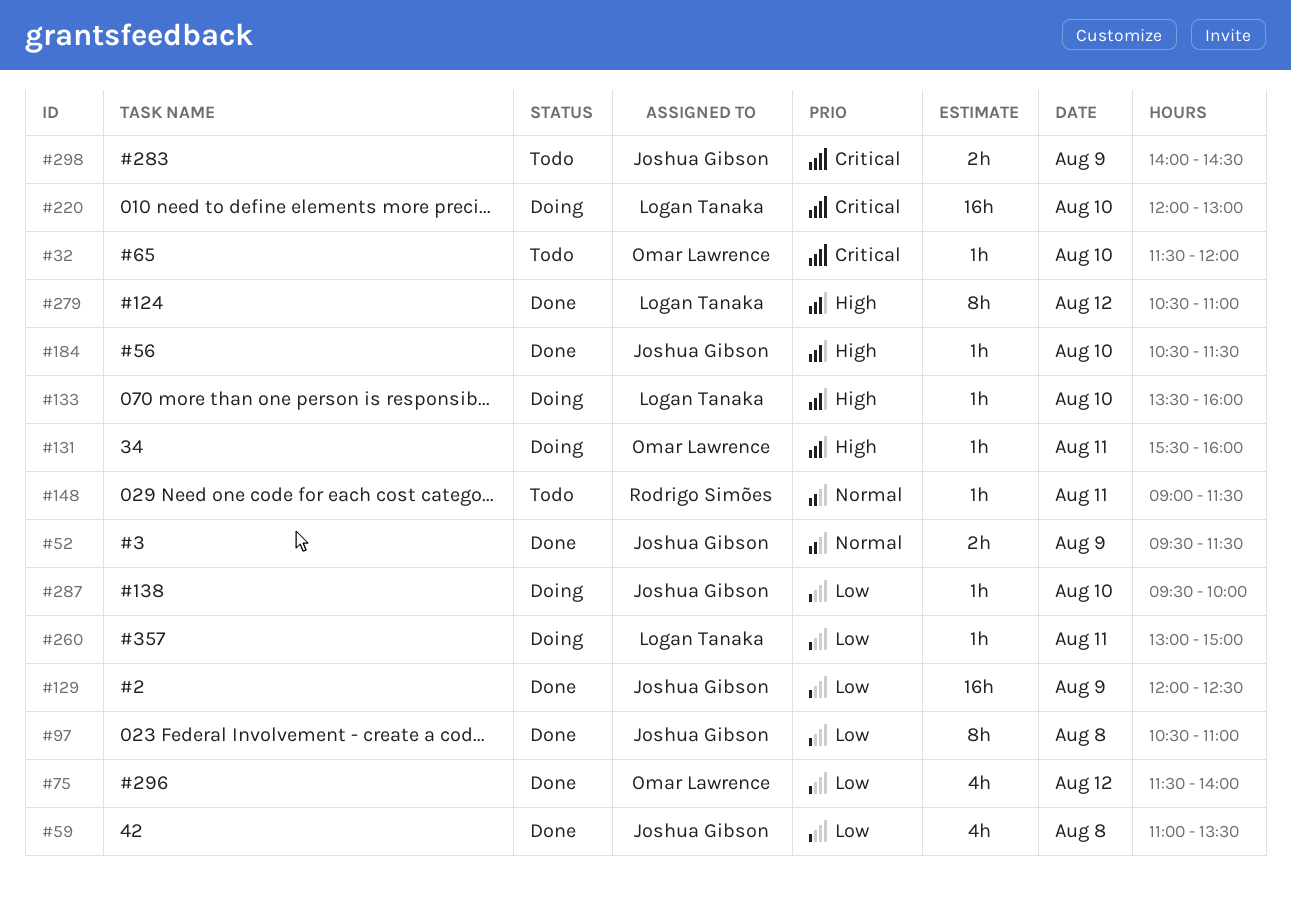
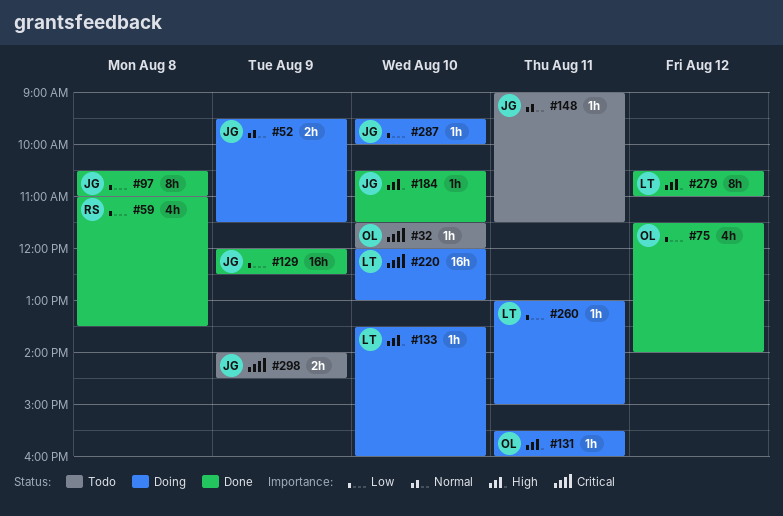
#52, status: Done -> Doing
#59, owner: Joshua Gibson -> Rodrigo Simões
#148, owner: Rodrigo Simões -> Joshua Gibson

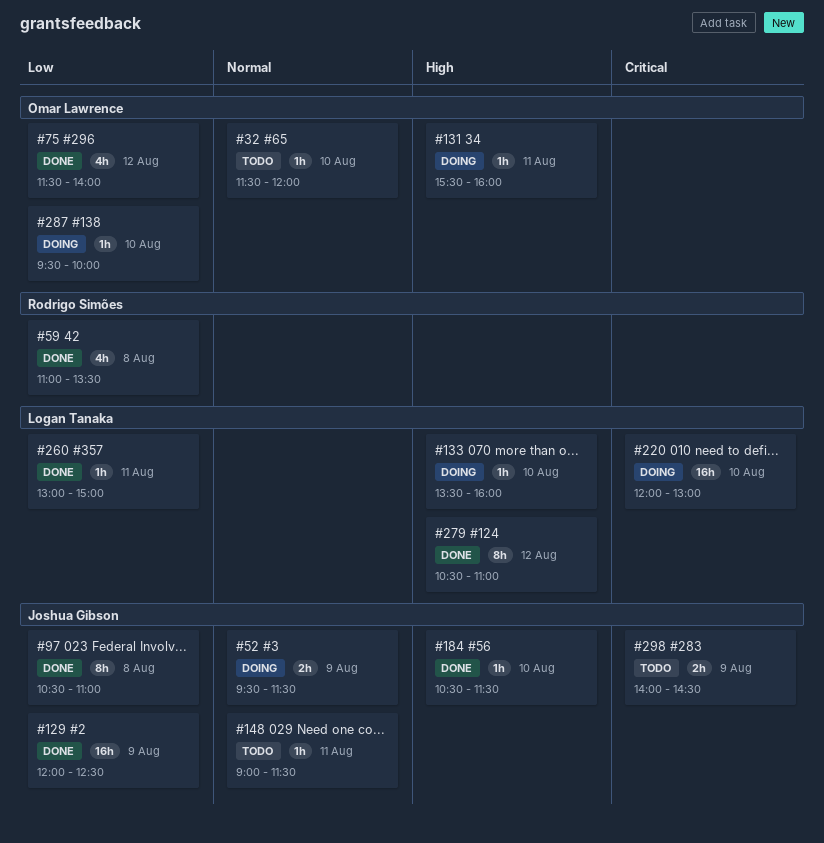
#32, priority: Critical -> Normal
#260, status: Doing -> Done
#287, owner: Joshua Gibson -> Omar Lawrence

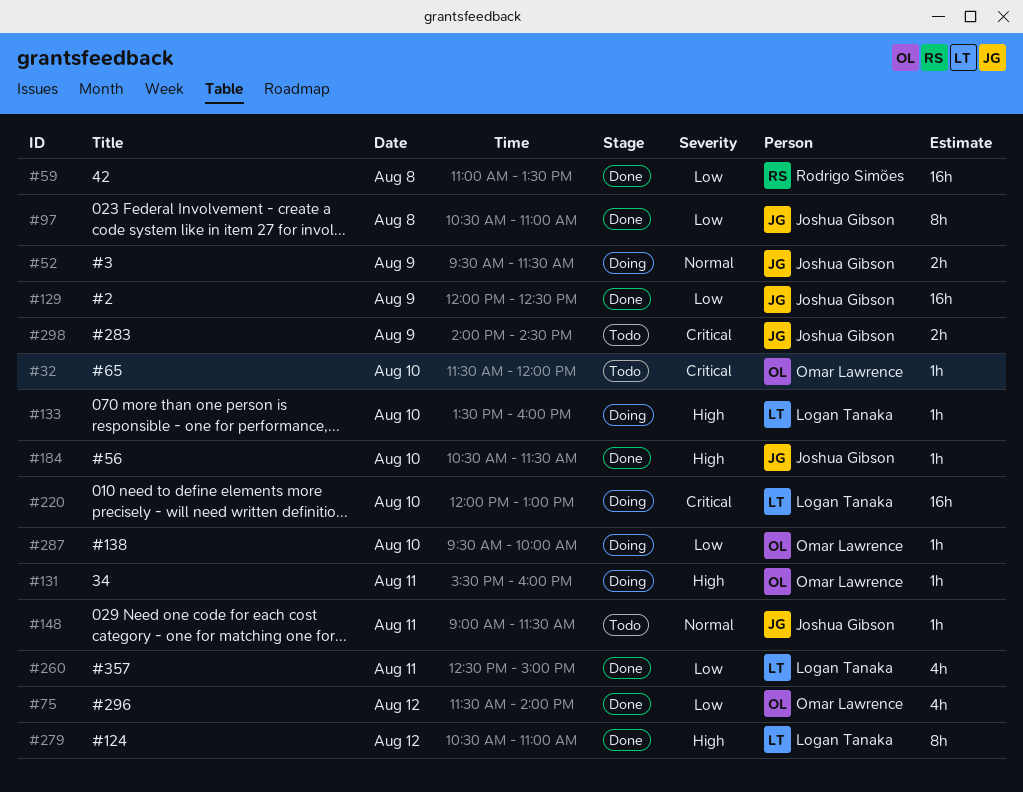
#32, priority: Normal -> Critical
#59, estimate: 4h -> 16h
#260, estimate: 1h -> 4h
#260, begins: 13:00 -> 12:30

